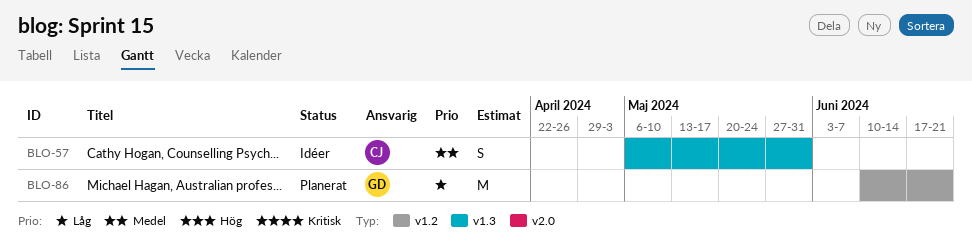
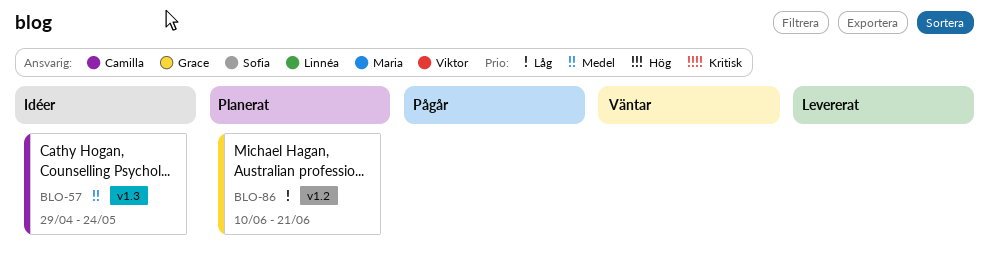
BLO-57, start: May 6 -> Apr 29
BLO-57, due: May 31 -> May 24

